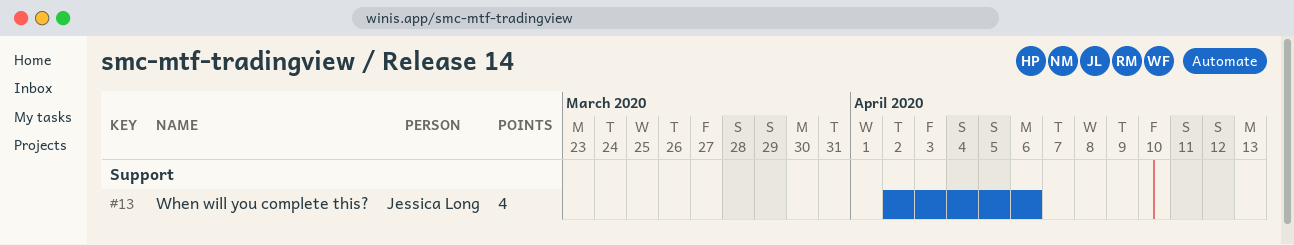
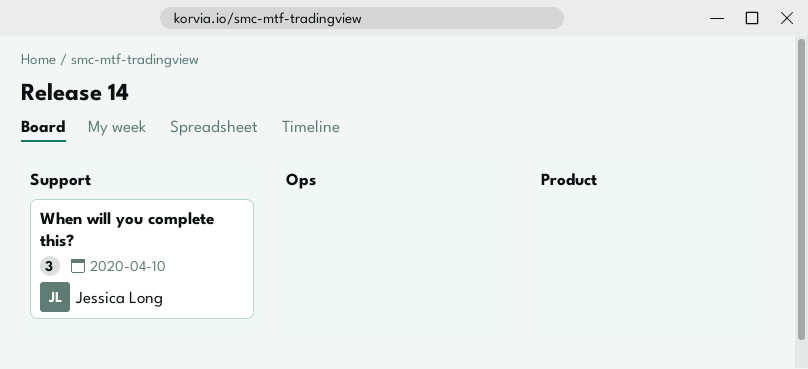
When will you complete this?, estimate: 4 -> 3
When will you complete this?, due: Apr 6 -> Apr 10

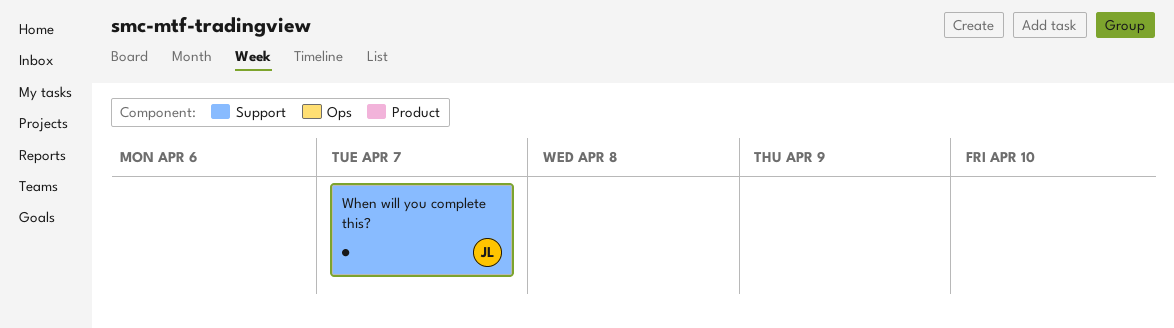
When will you complete this?, estimate: 3 -> 1
When will you complete this?, due: Apr 10 -> Apr 7

